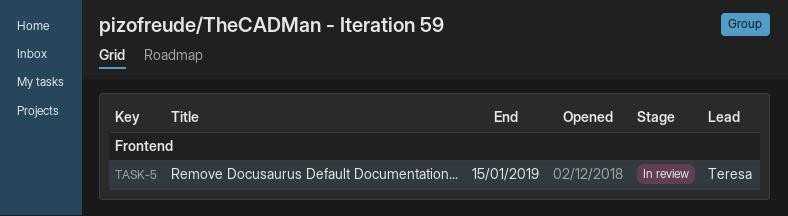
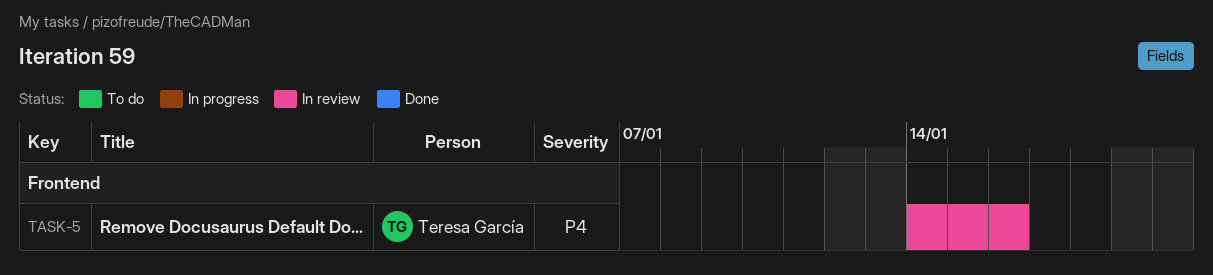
TASK-5, due: Jan 15 -> Jan 16

